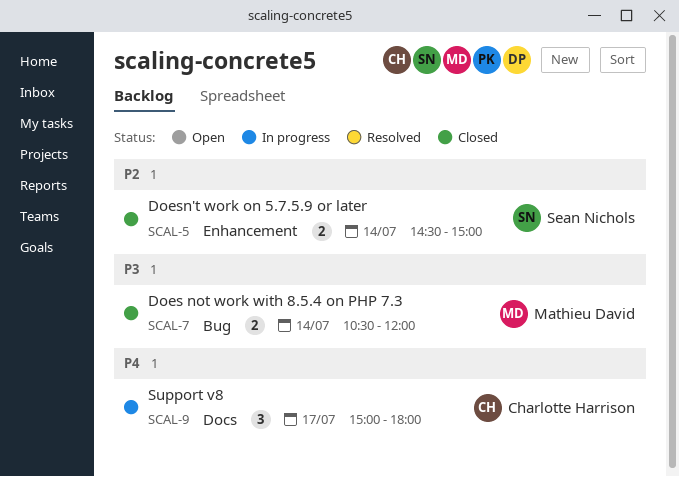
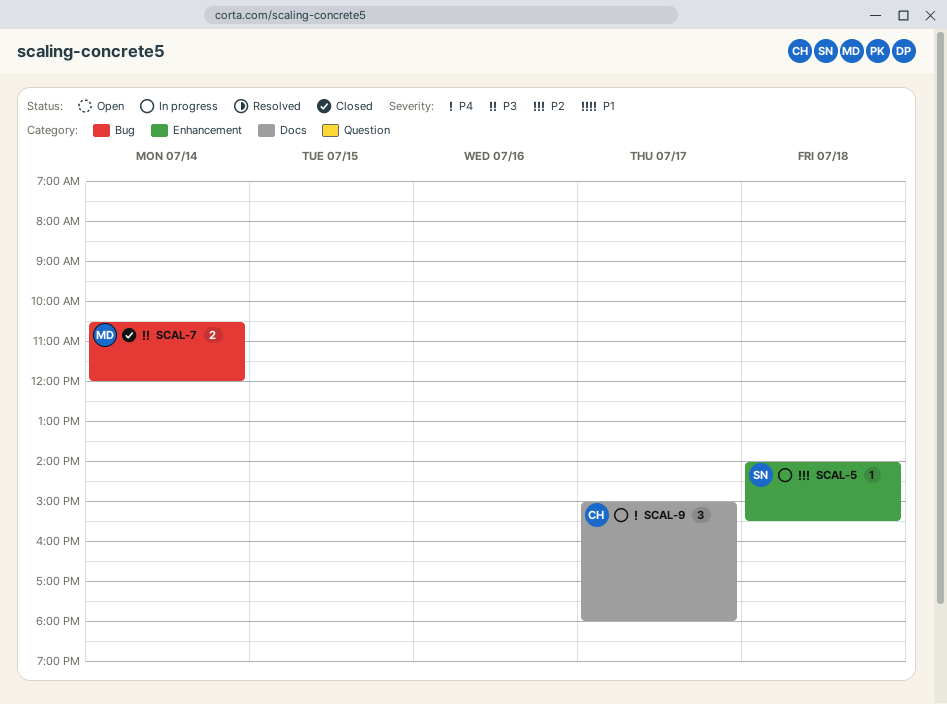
SCAL-5, status: Closed -> In progress
SCAL-5, estimate: 2 -> 1
SCAL-5, day: Jul 14 -> Jul 18
SCAL-5, begins: 14:30 -> 14:00
SCAL-5, ends: 15:00 -> 15:30

